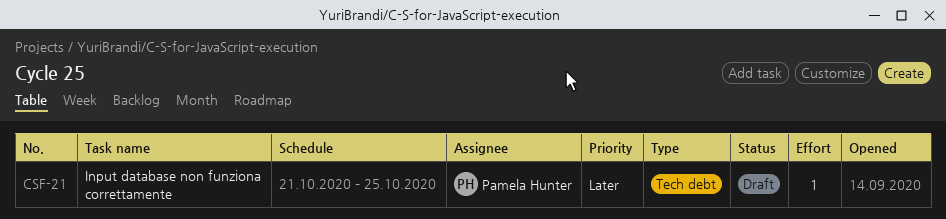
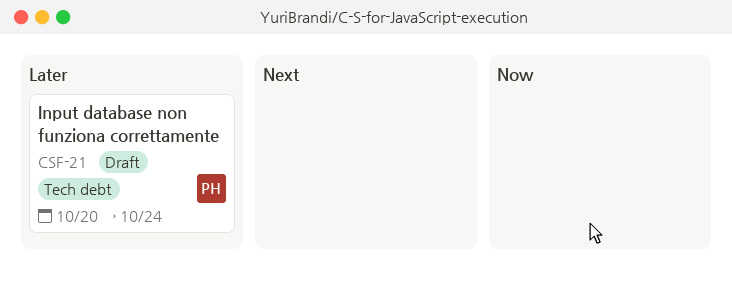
CSF-21, start: Oct 21 -> Oct 20
CSF-21, due: Oct 25 -> Oct 24

